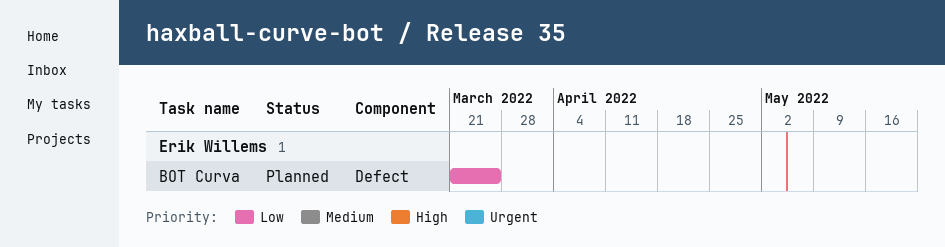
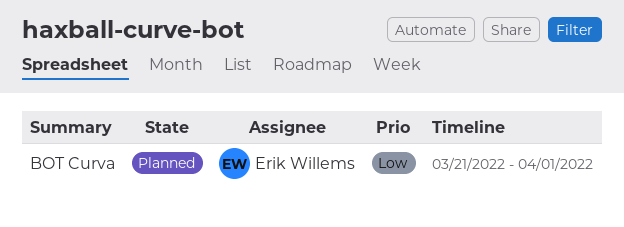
BOT Curva, due: Mar 25 -> Apr 1

